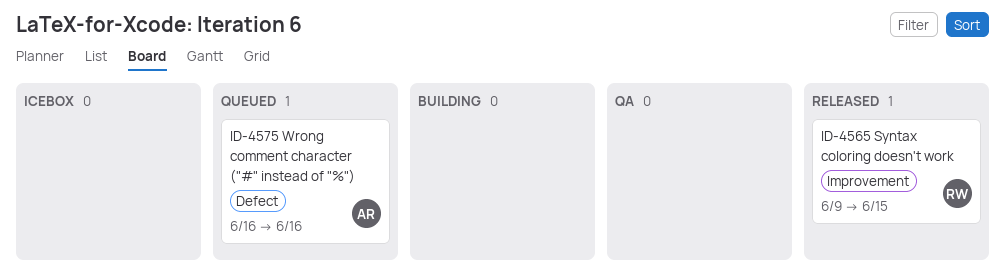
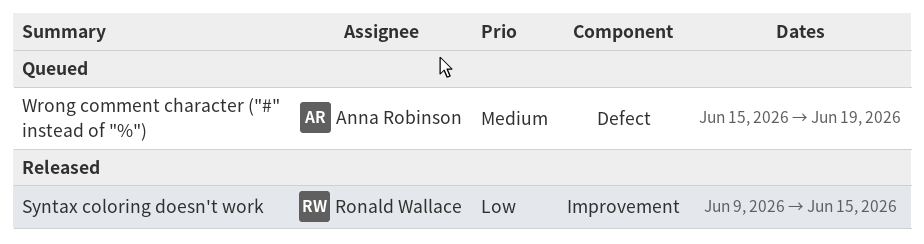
Wrong comment character ("#" instead of "%"), start: Jun 16 -> Jun 15
Wrong comment character ("#" instead of "%"), due: Jun 16 -> Jun 19

